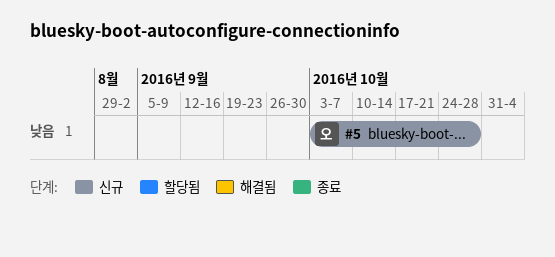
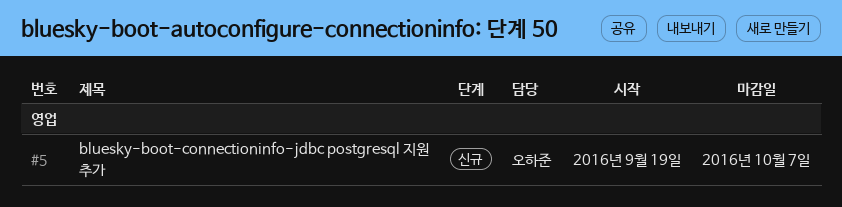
#5, start: Oct 3 -> Sep 19
#5, due: Oct 28 -> Oct 7

